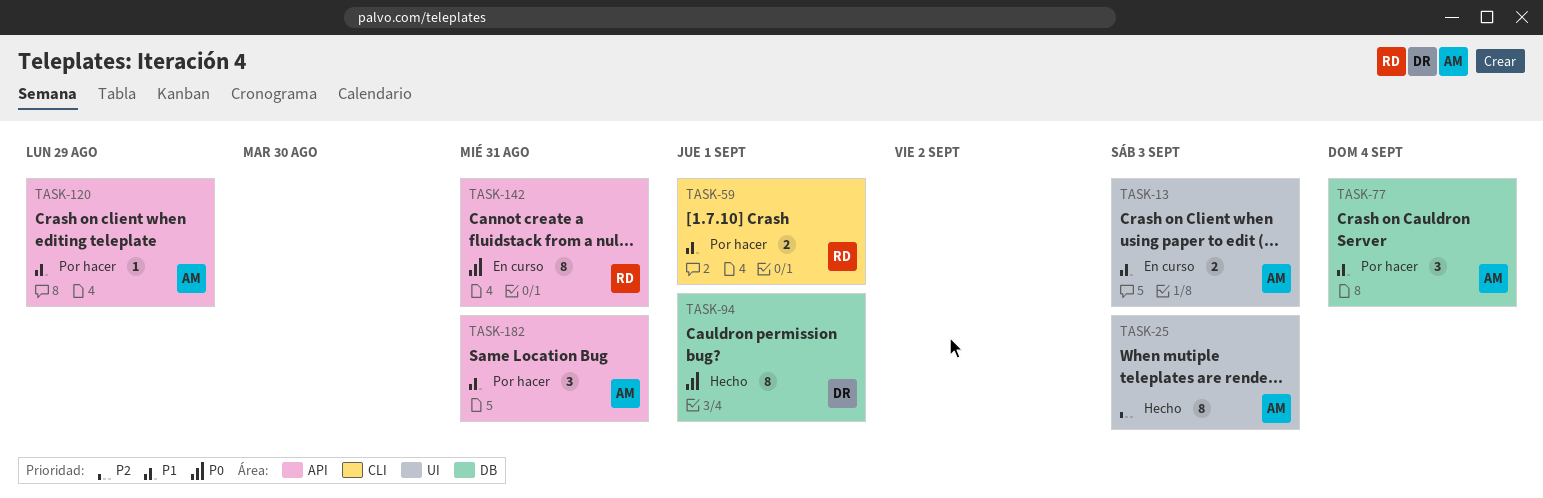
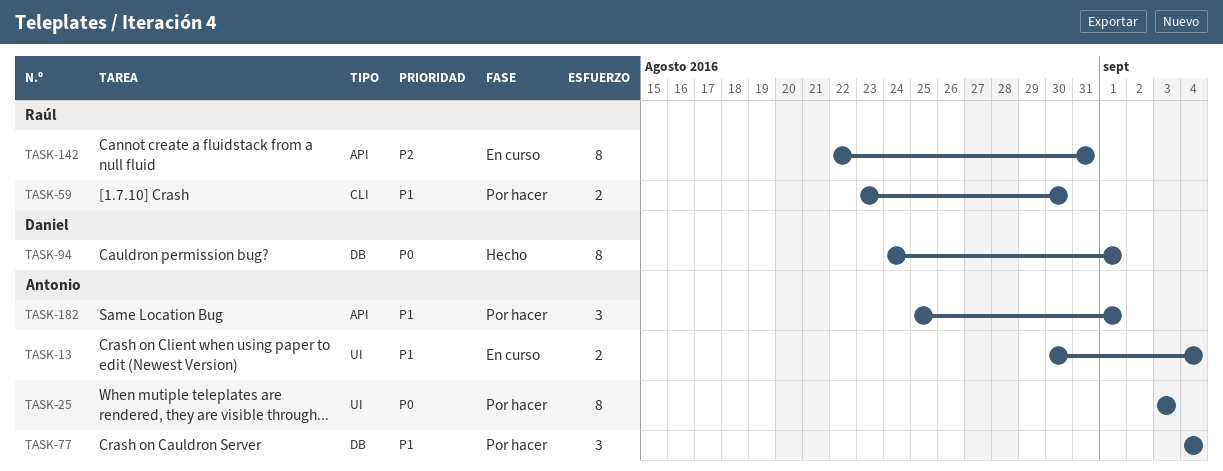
TASK-13, due: Sep 3 -> Sep 4
TASK-25, status: Hecho -> Por hacer
TASK-25, priority: P2 -> P0
TASK-59, due: Sep 1 -> Aug 30
TASK-120: present -> none
TASK-142, priority: P0 -> P2
TASK-182, due: Aug 31 -> Sep 1

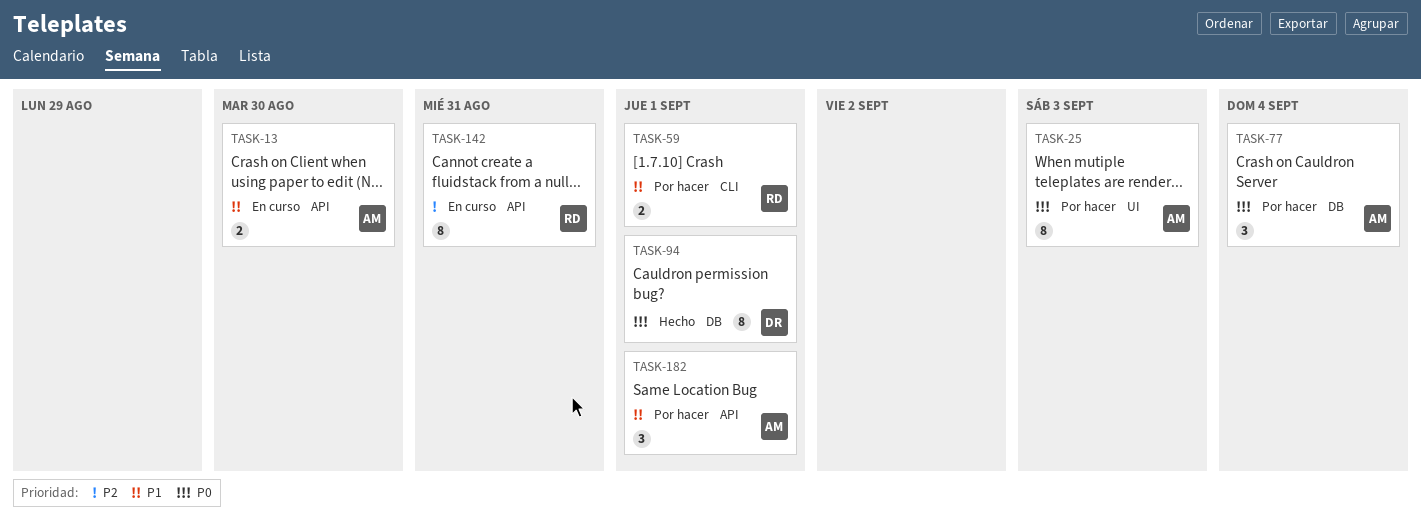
TASK-13, label: UI -> API
TASK-13, due: Sep 4 -> Aug 30
TASK-59, due: Aug 30 -> Sep 1
TASK-77, priority: P1 -> P0

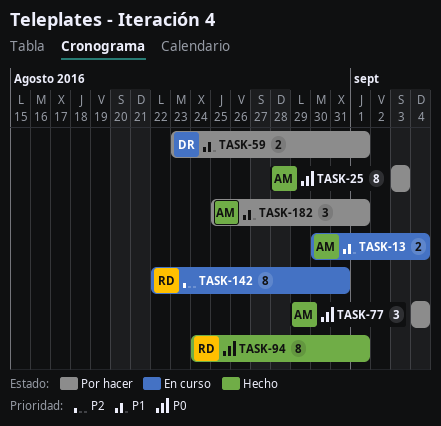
TASK-13, due: Aug 30 -> Sep 4
TASK-59, owner: RD -> DR
TASK-94, owner: DR -> RD

